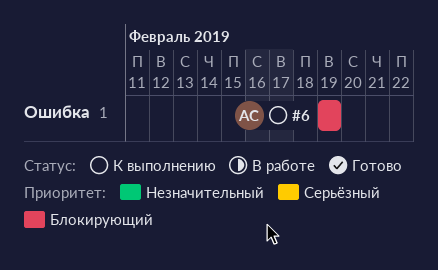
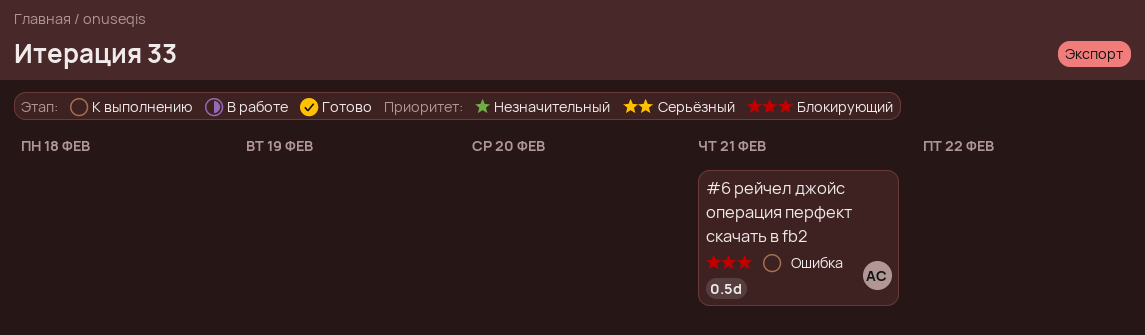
#6, due: Feb 19 -> Feb 21

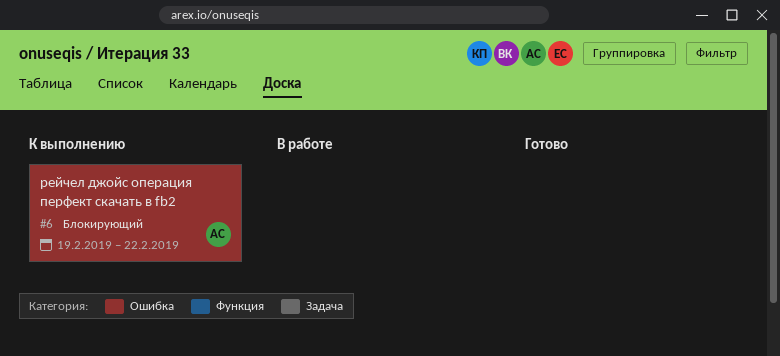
#6, due: Feb 21 -> Feb 22

